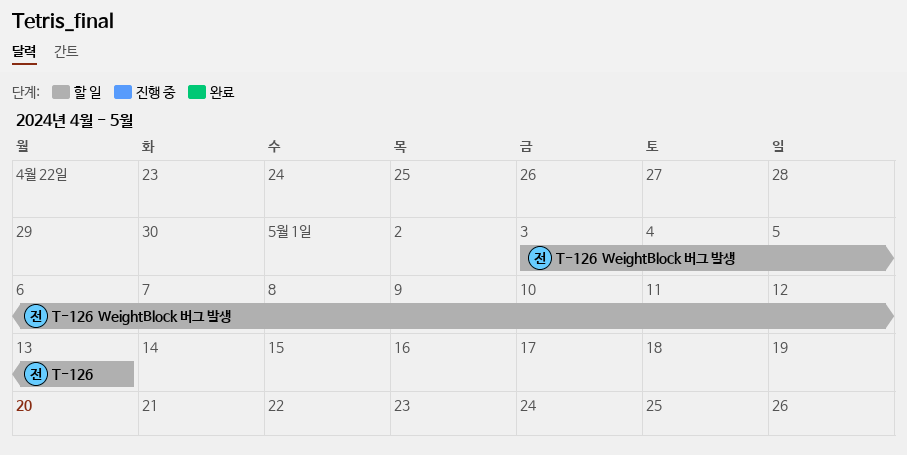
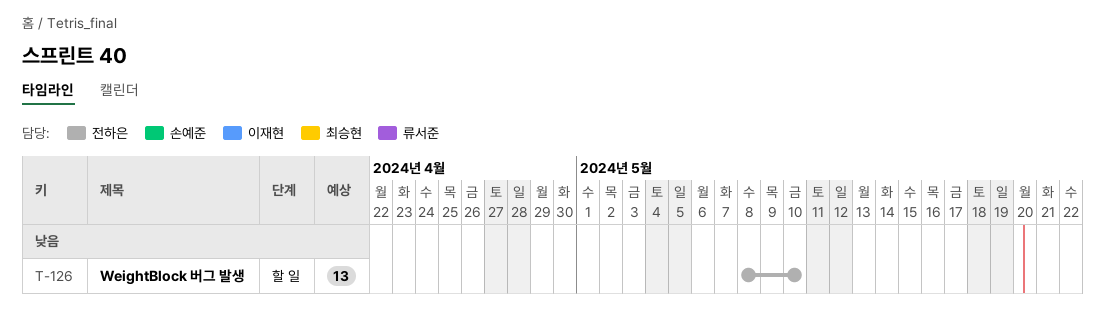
T-126, start: May 3 -> May 8
T-126, due: May 13 -> May 10

